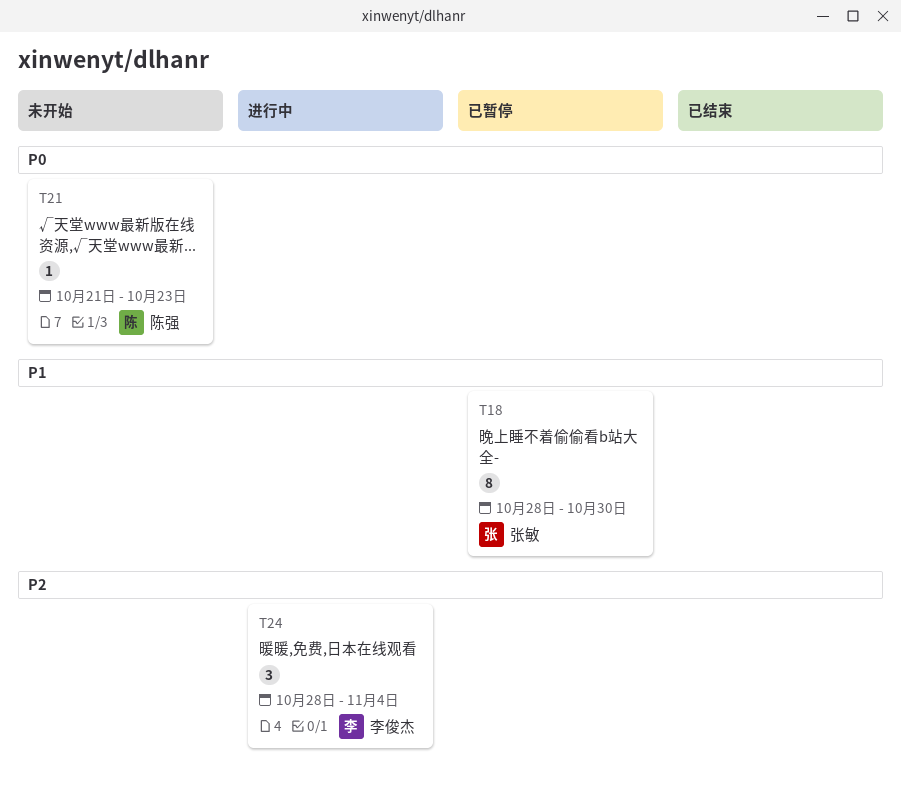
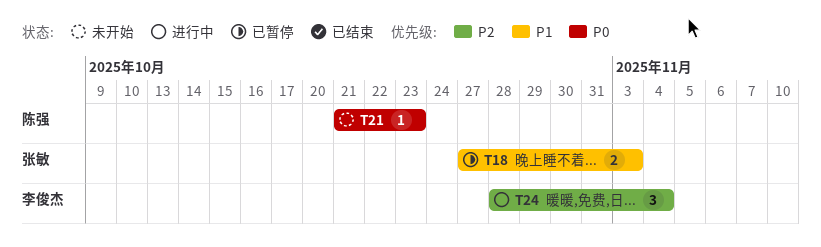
T18, estimate: 8 -> 2
T18, start: Oct 28 -> Oct 27
T18, due: Oct 30 -> Nov 3

